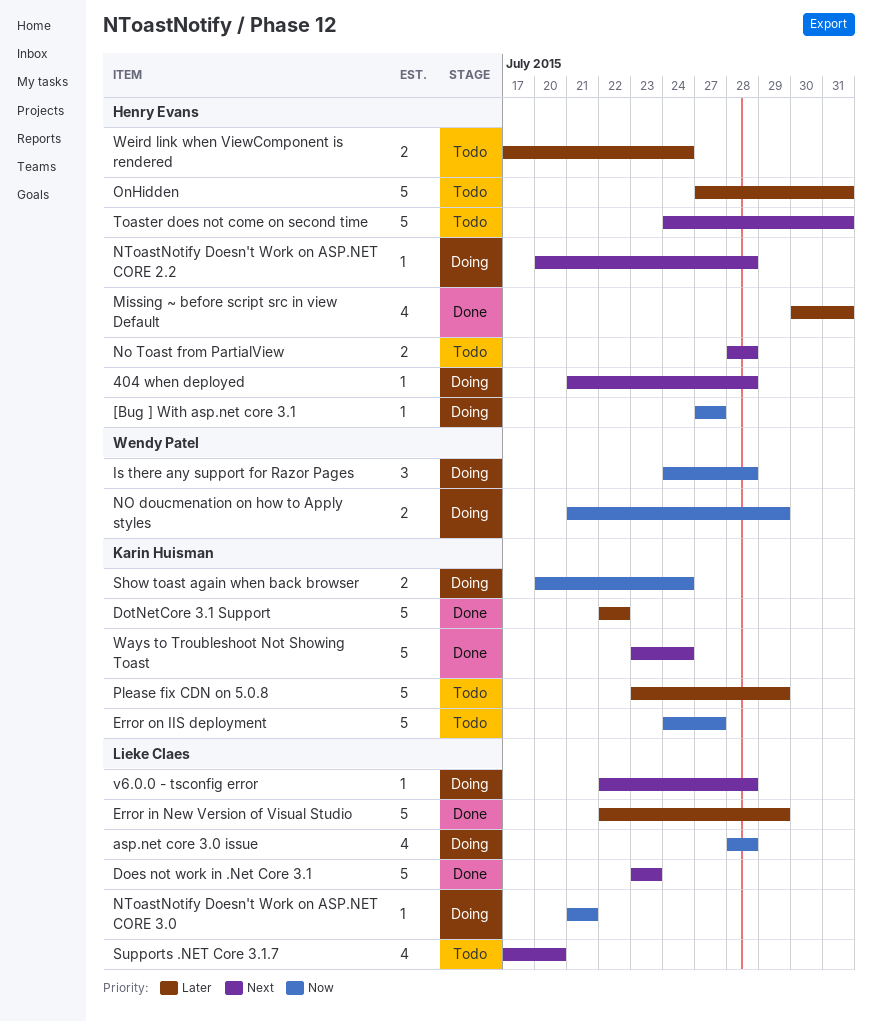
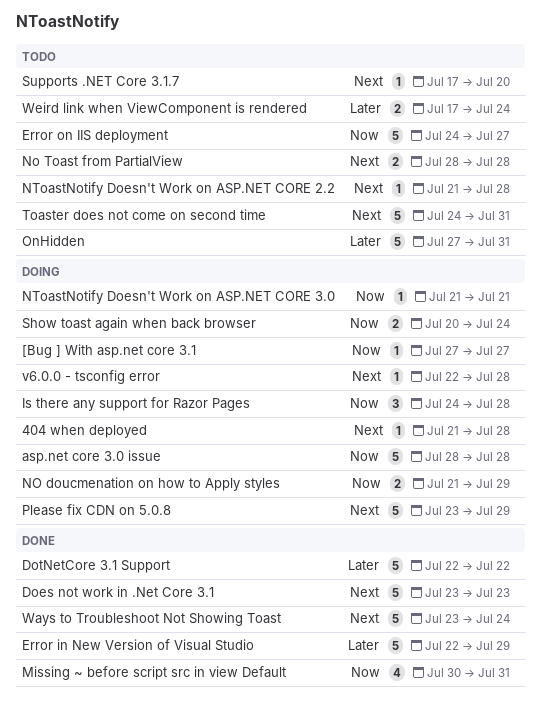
asp.net core 3.0 issue, estimate: 4 -> 5
Missing ~ before script src in view Default, priority: Later -> Now
NToastNotify Doesn't Work on ASP.NET CORE 2.2, status: Doing -> Todo
NToastNotify Doesn't Work on ASP.NET CORE 2.2, start: Jul 20 -> Jul 21
Please fix CDN on 5.0.8, status: Todo -> Doing
Please fix CDN on 5.0.8, priority: Later -> Next
Supports .NET Core 3.1.7, estimate: 4 -> 1

